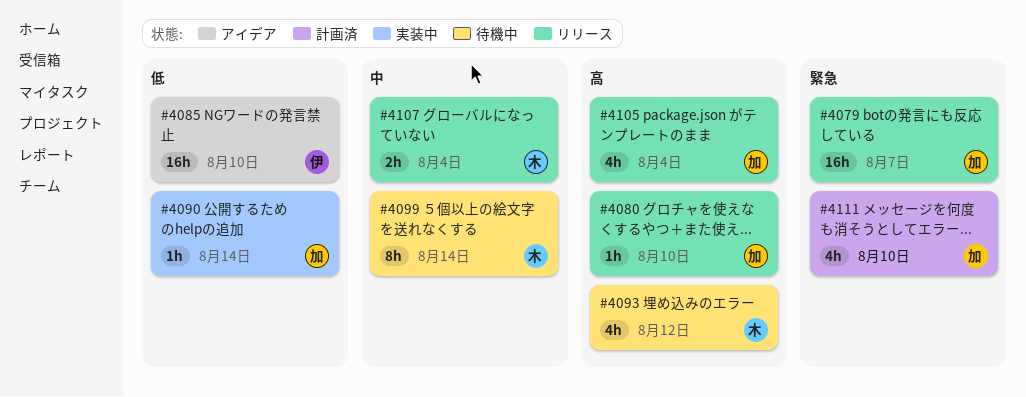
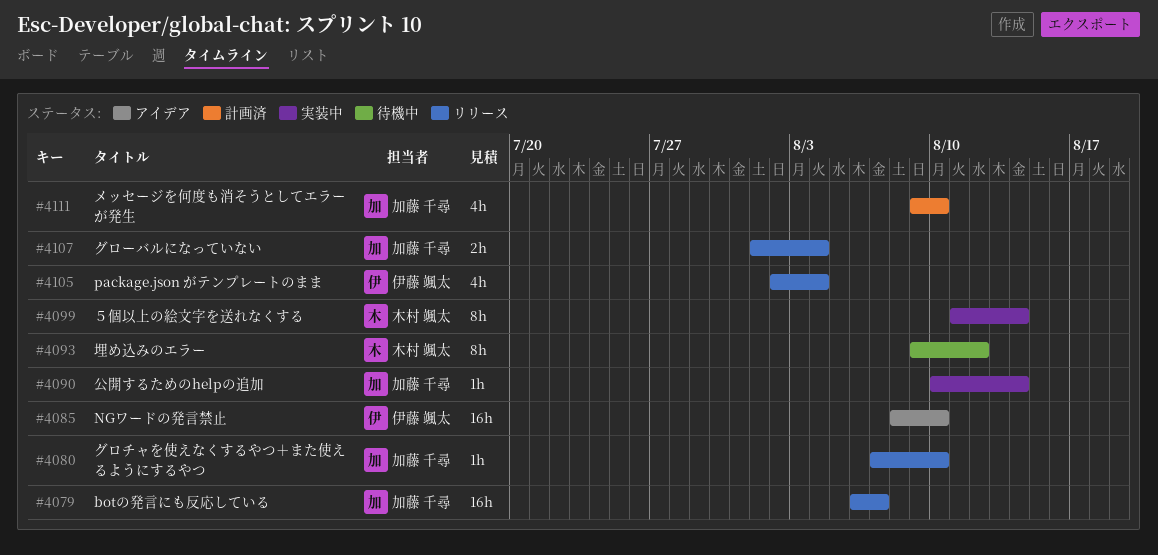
#4093, estimate: 4h -> 8h
#4099, status: 待機中 -> 実装中
#4105, owner: 加藤 千尋 -> 伊藤 颯太
#4107, owner: 木村 颯太 -> 加藤 千尋

